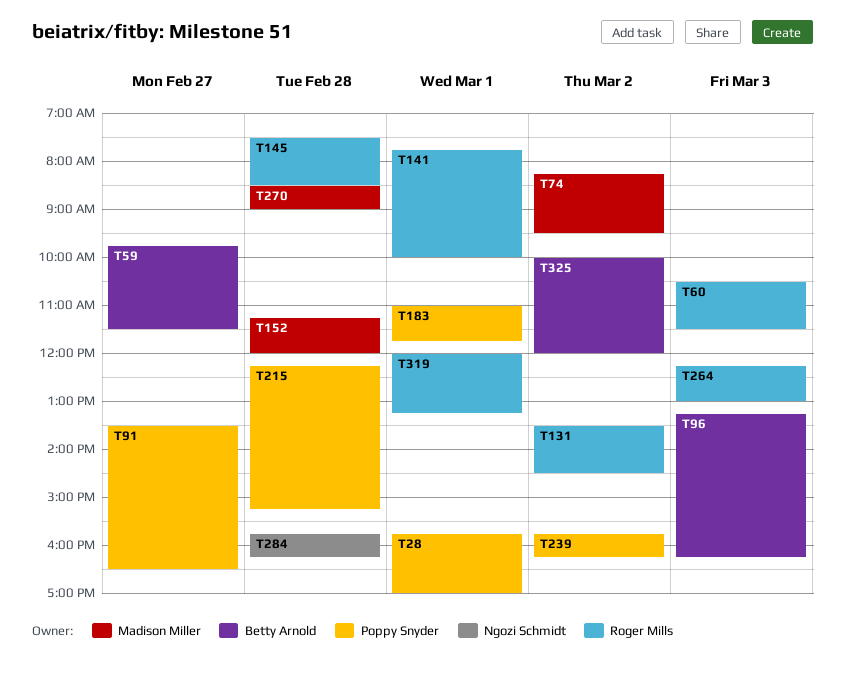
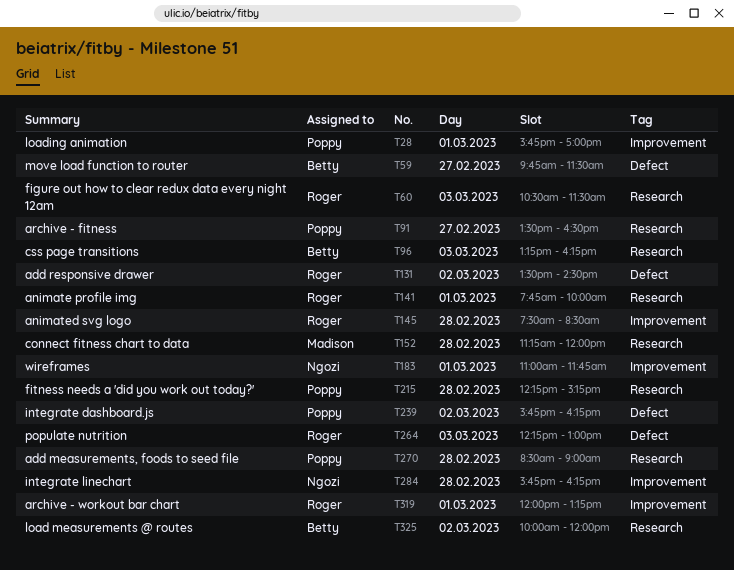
T74: present -> none
T183, owner: Poppy Snyder -> Ngozi Schmidt
T270, owner: Madison Miller -> Poppy Snyder

